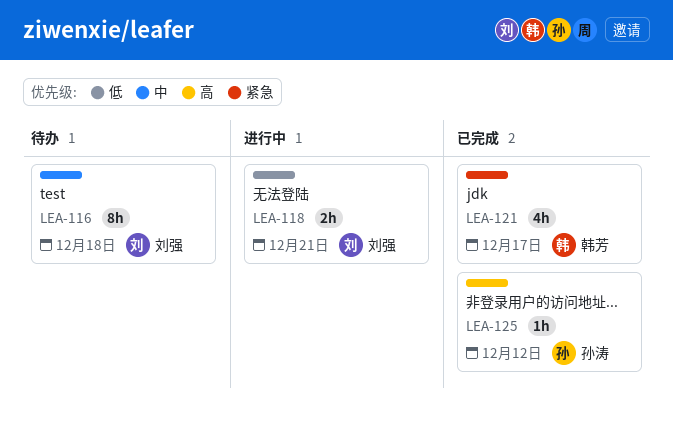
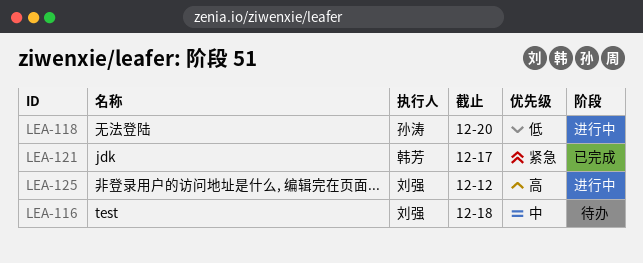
LEA-118, owner: 刘强 -> 孙涛
LEA-118, due: Dec 21 -> Dec 20
LEA-125, status: 已完成 -> 进行中
LEA-125, owner: 孙涛 -> 刘强

